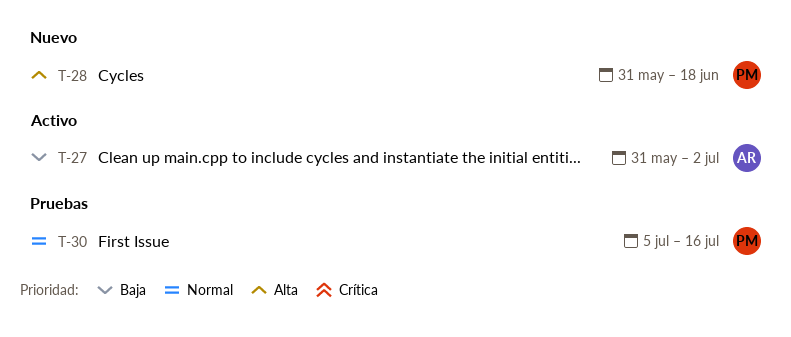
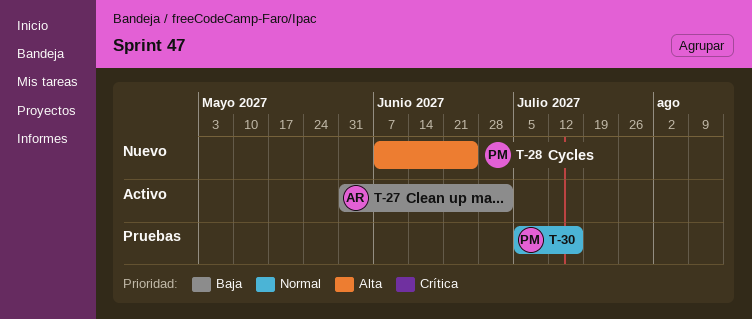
T-28, start: May 31 -> Jun 7
T-28, due: Jun 18 -> Jun 25

